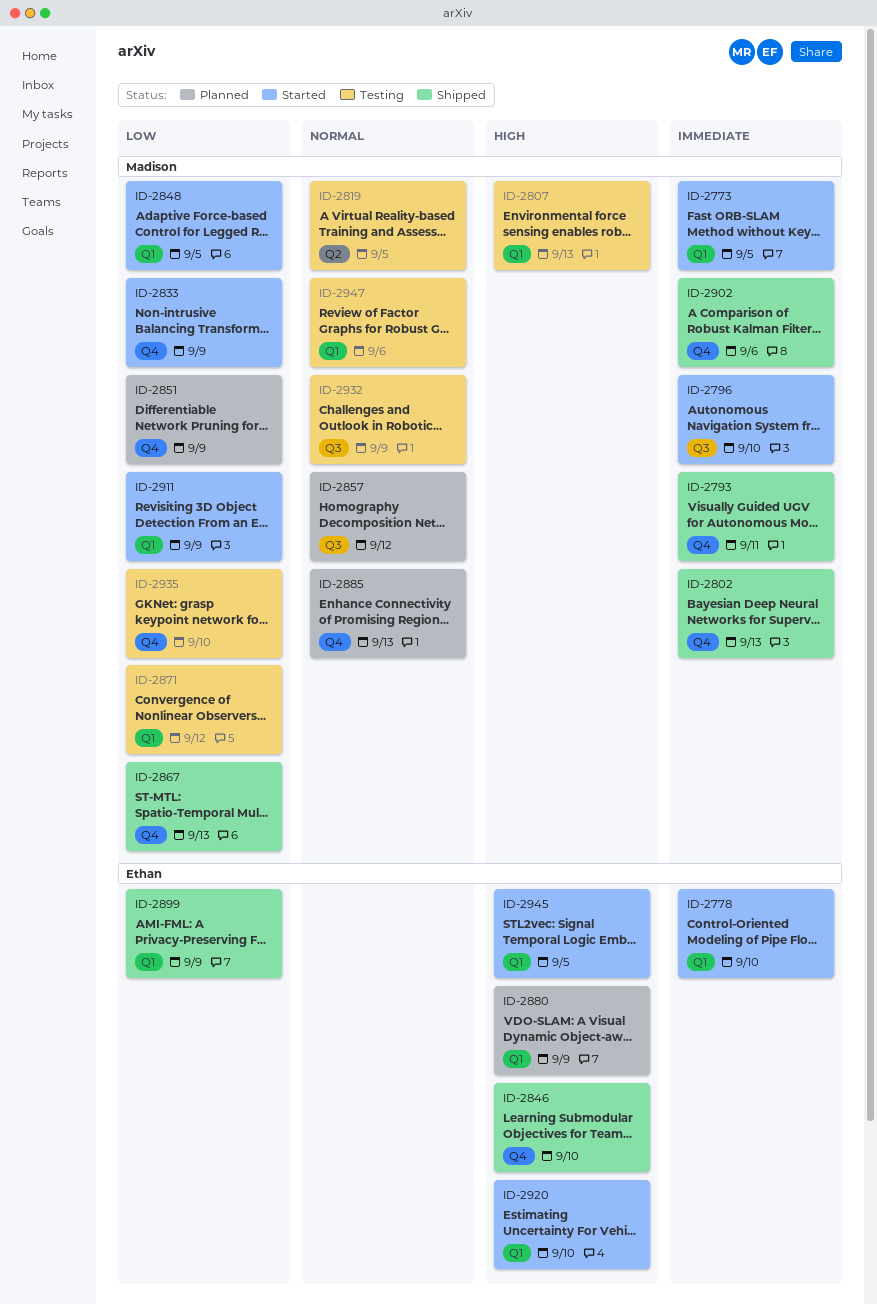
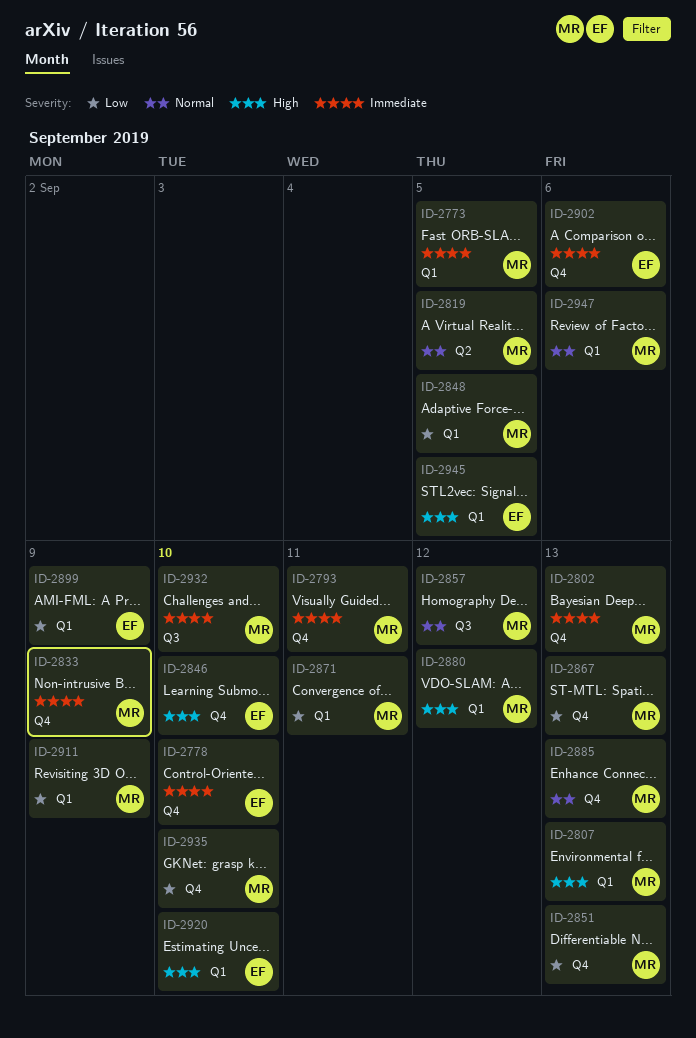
ID-2778, label: Q1 -> Q4
ID-2796: present -> none
ID-2833, priority: Low -> Immediate
ID-2851, due: Sep 9 -> Sep 13
ID-2871, due: Sep 12 -> Sep 11
ID-2880, owner: Ethan -> Madison
ID-2880, due: Sep 9 -> Sep 12
ID-2902, owner: Madison -> Ethan
ID-2932, priority: Normal -> Immediate
ID-2932, due: Sep 9 -> Sep 10

